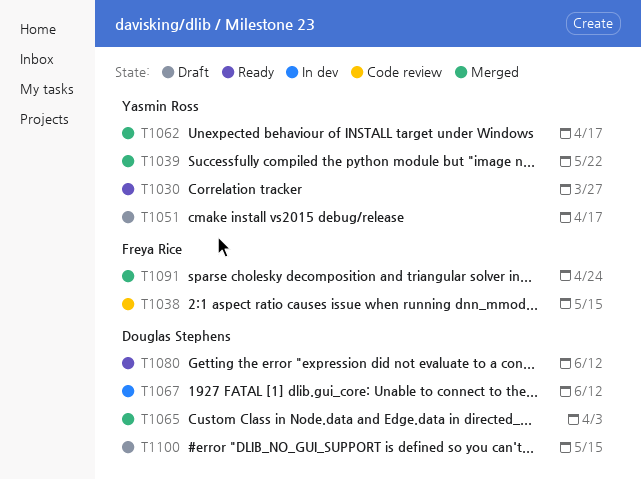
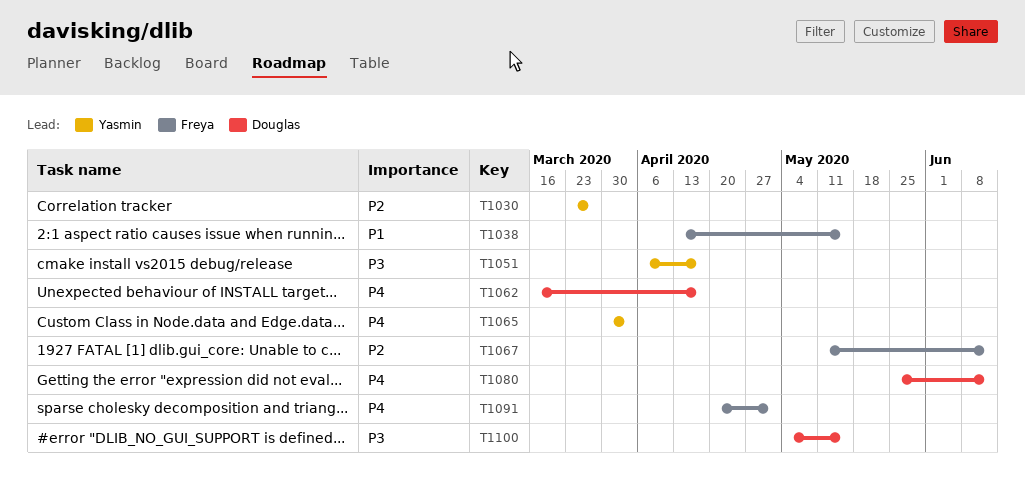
T1039: present -> none
T1062, owner: Yasmin Ross -> Douglas Stephens
T1065, owner: Douglas Stephens -> Yasmin Ross
T1067, owner: Douglas Stephens -> Freya Rice
T1091, due: Apr 24 -> May 1

